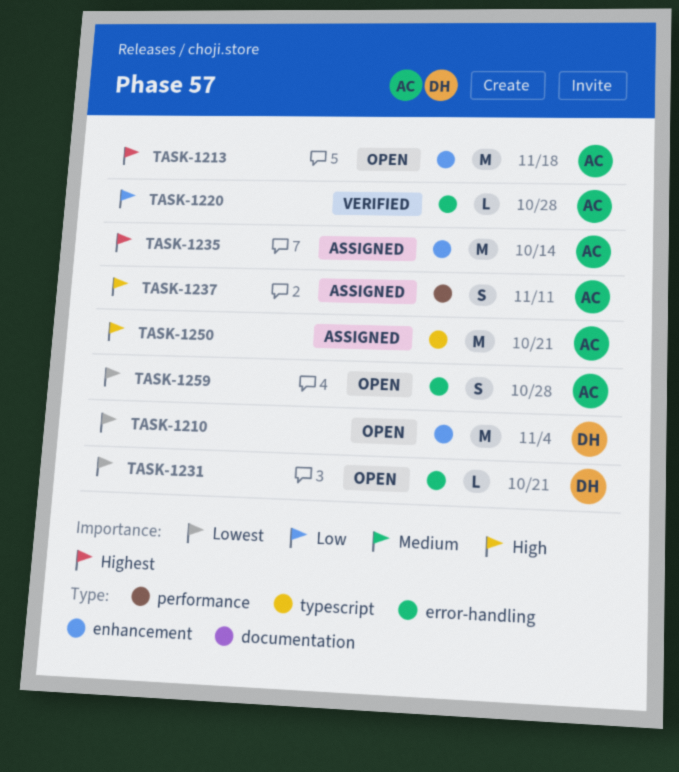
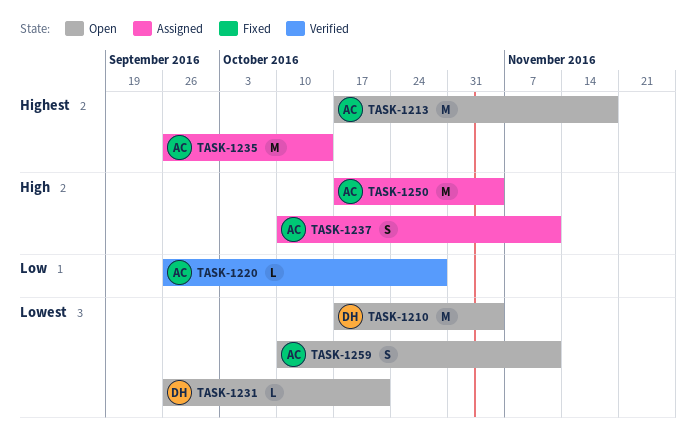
TASK-1250, due: Oct 21 -> Nov 4
TASK-1259, due: Oct 28 -> Nov 11

